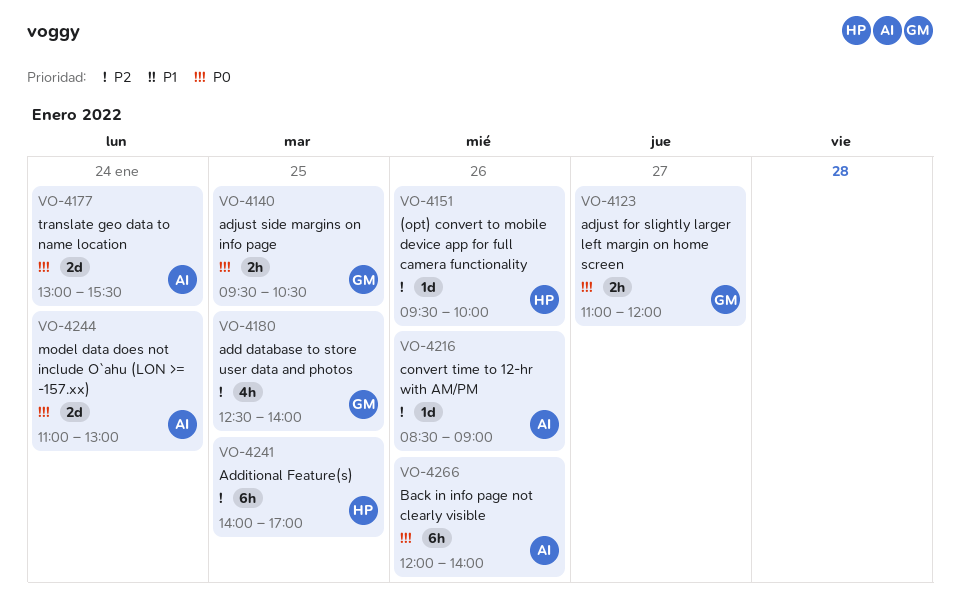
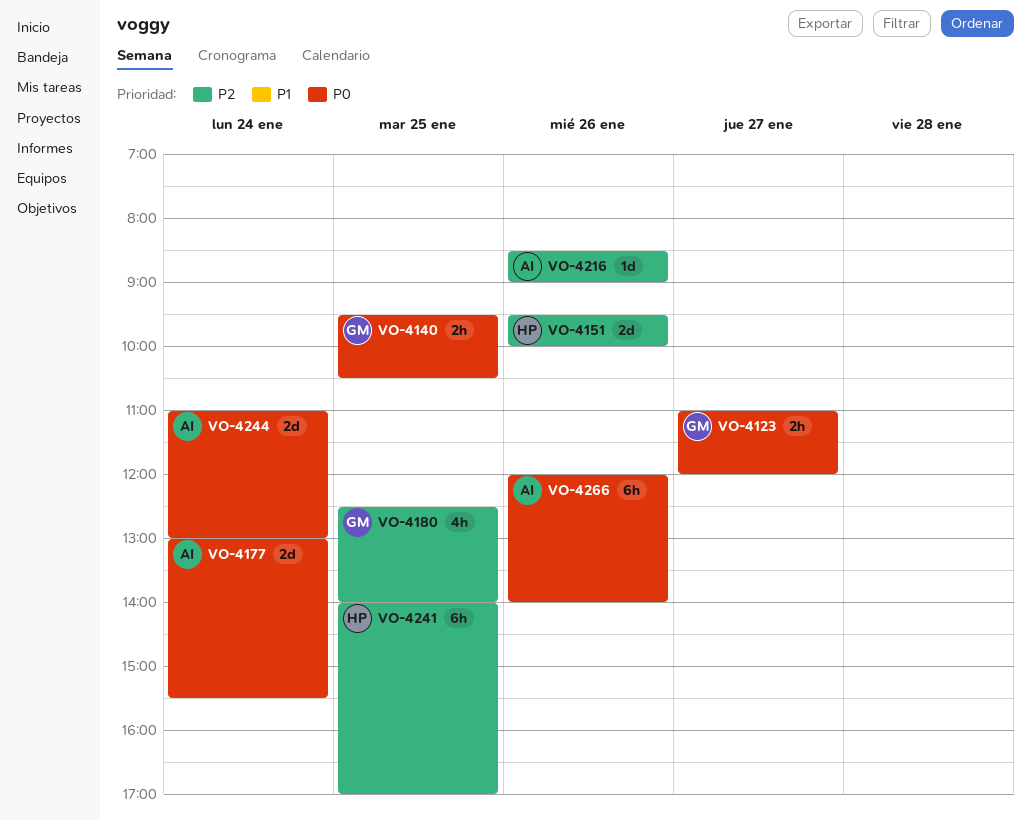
VO-4151, estimate: 1d -> 2d

